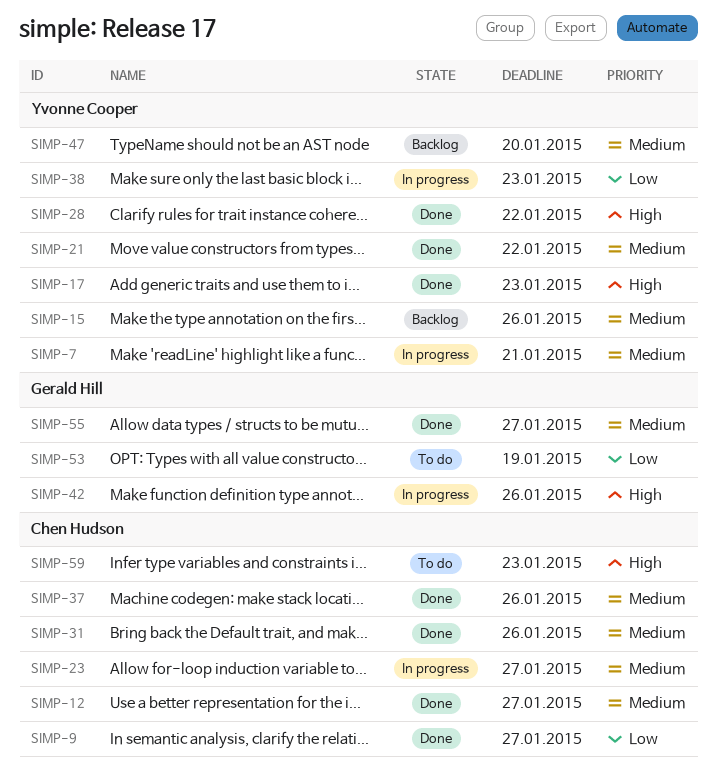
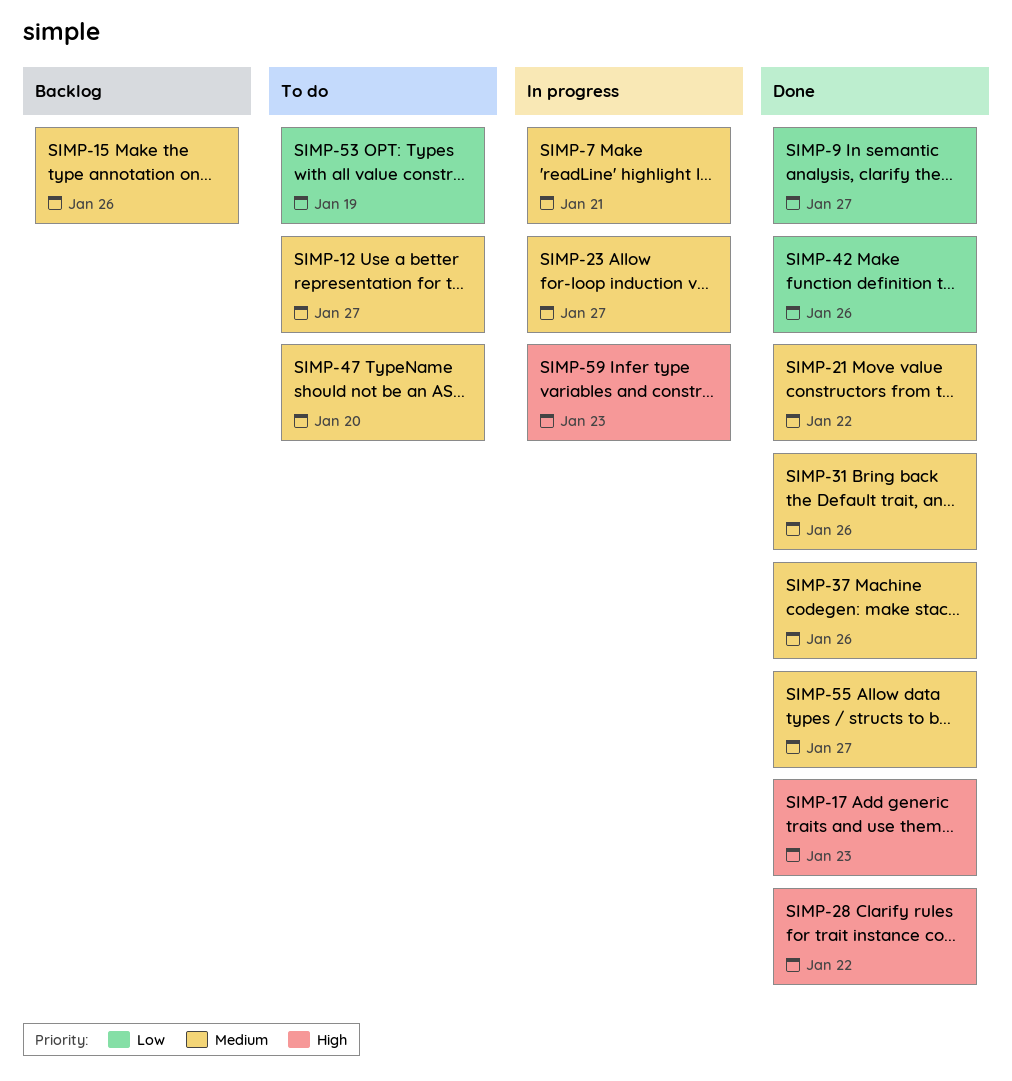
SIMP-12, status: Done -> To do
SIMP-38: present -> none
SIMP-42, status: In progress -> Done
SIMP-42, priority: High -> Low
SIMP-47, status: Backlog -> To do
SIMP-59, status: To do -> In progress

